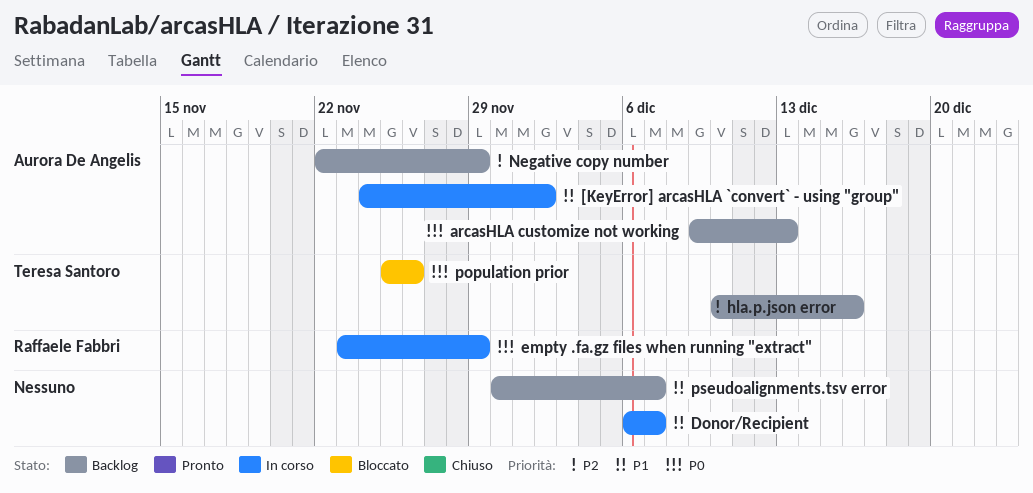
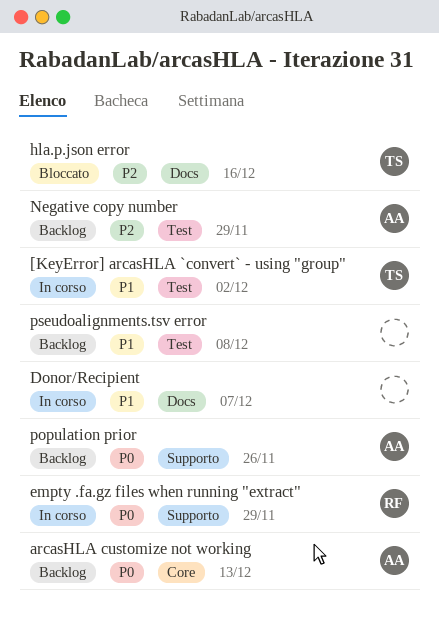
[KeyError] arcasHLA `convert` - using "group", owner: Aurora De Angelis -> Teresa Santoro
hla.p.json error, status: Backlog -> Bloccato
population prior, status: Bloccato -> Backlog
population prior, owner: Teresa Santoro -> Aurora De Angelis
pseudoalignments.tsv error, due: Dec 7 -> Dec 8

